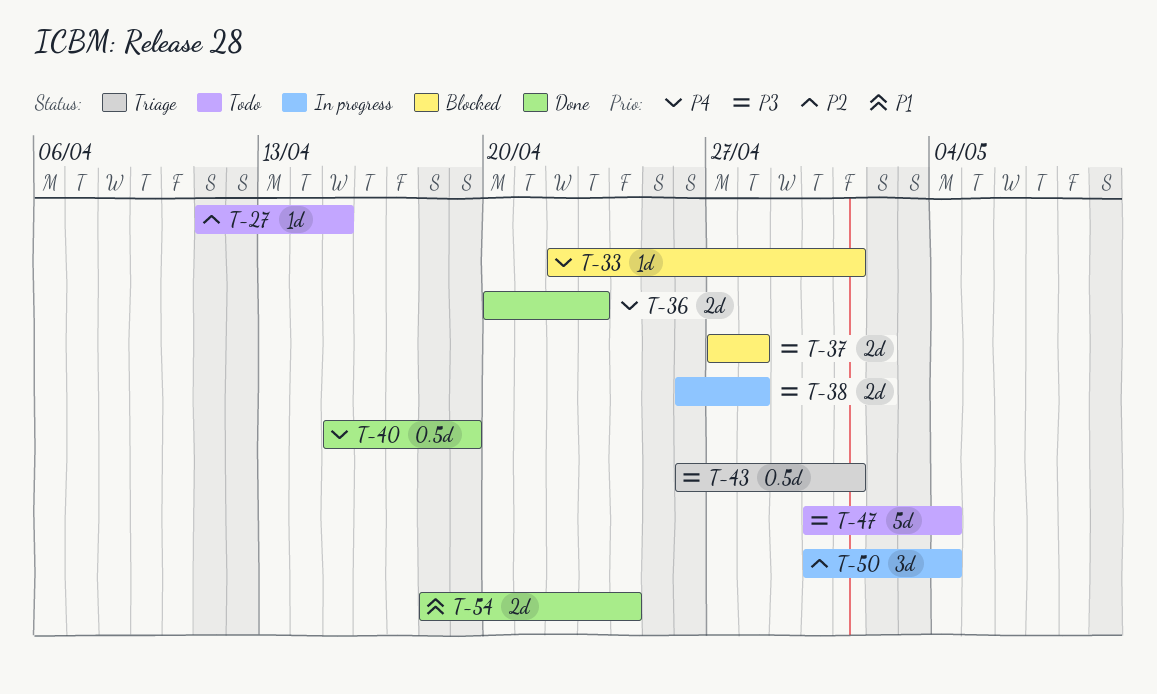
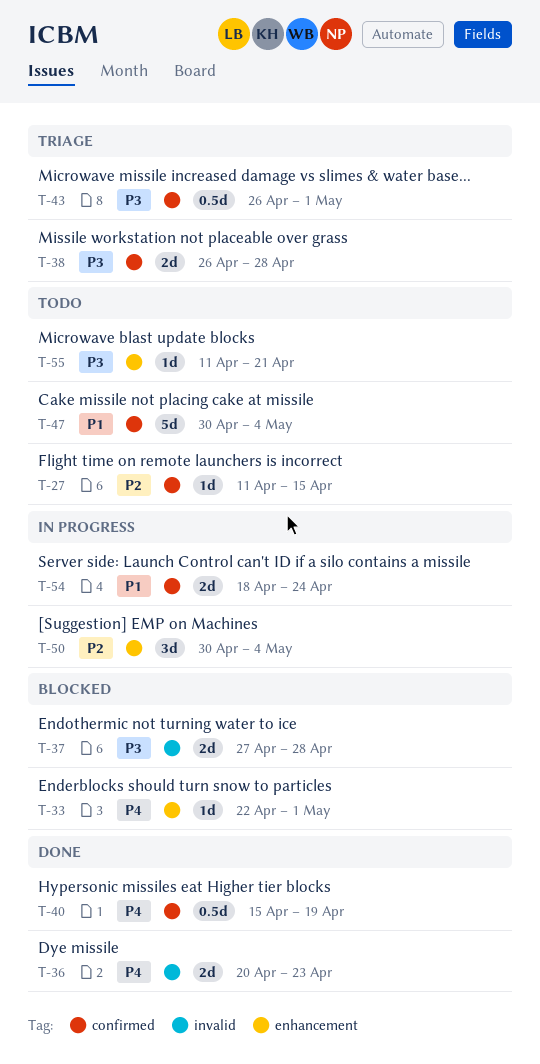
T-38, status: In progress -> Triage
T-47, priority: P3 -> P1
T-54, status: Done -> In progress
T-55: none -> present

